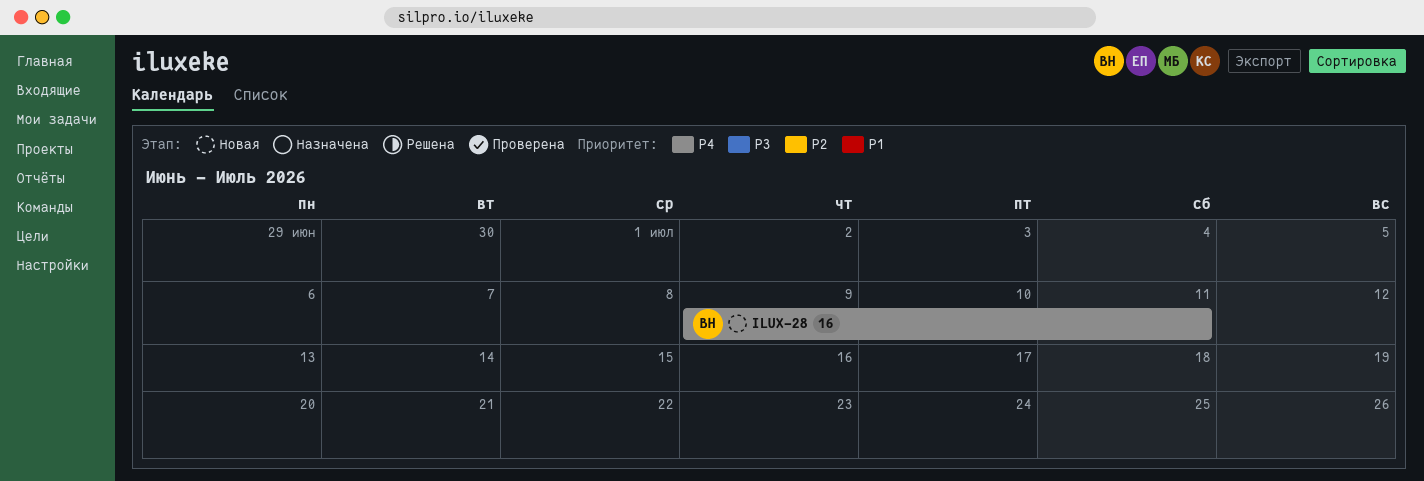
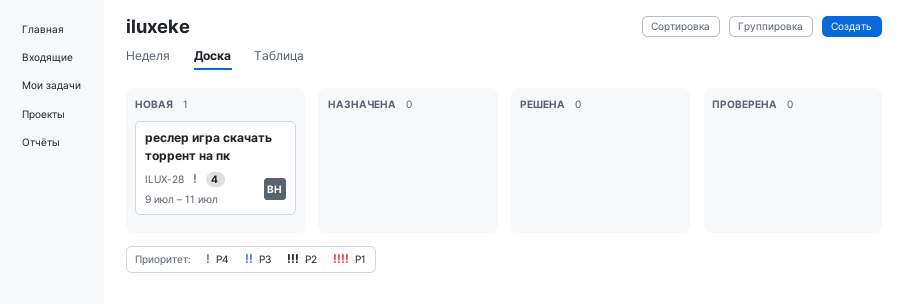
ILUX-28, estimate: 16 -> 4

